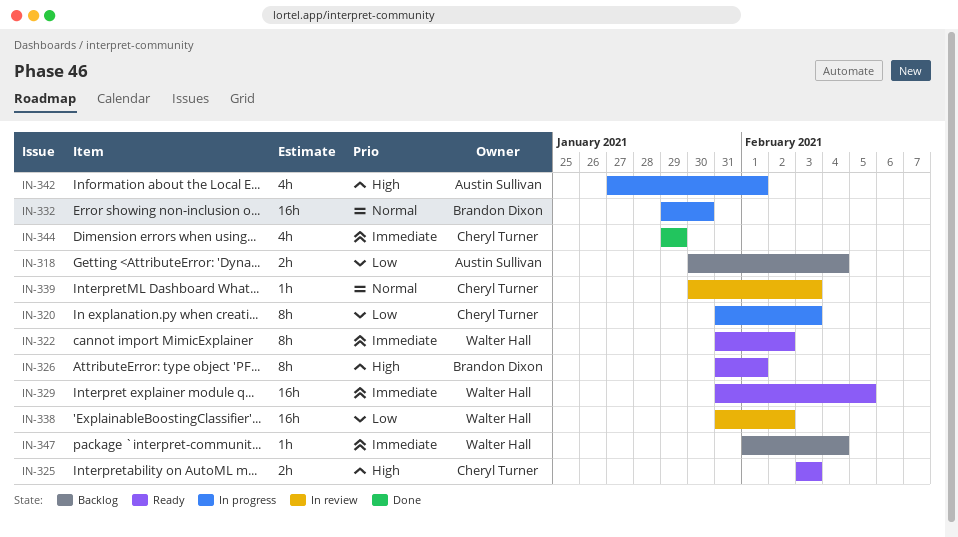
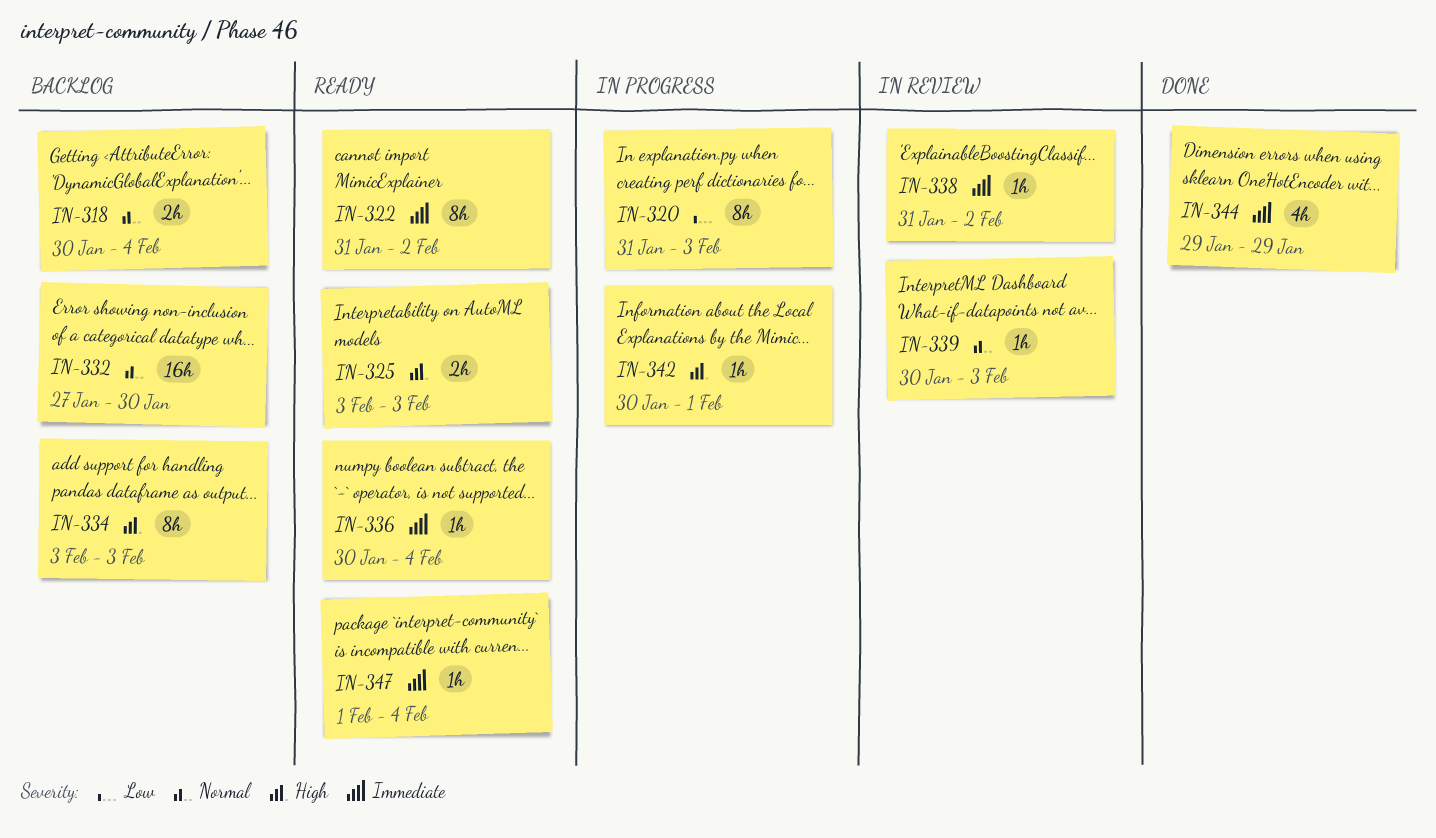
IN-318, priority: Low -> Normal
IN-326: present -> none
IN-329: present -> none
IN-332, status: In progress -> Backlog
IN-332, start: Jan 29 -> Jan 27
IN-334: none -> present
IN-336: none -> present
IN-338, priority: Low -> Immediate
IN-338, estimate: 16h -> 1h
IN-342, estimate: 4h -> 1h
IN-342, start: Jan 27 -> Jan 30
IN-347, status: Backlog -> Ready

